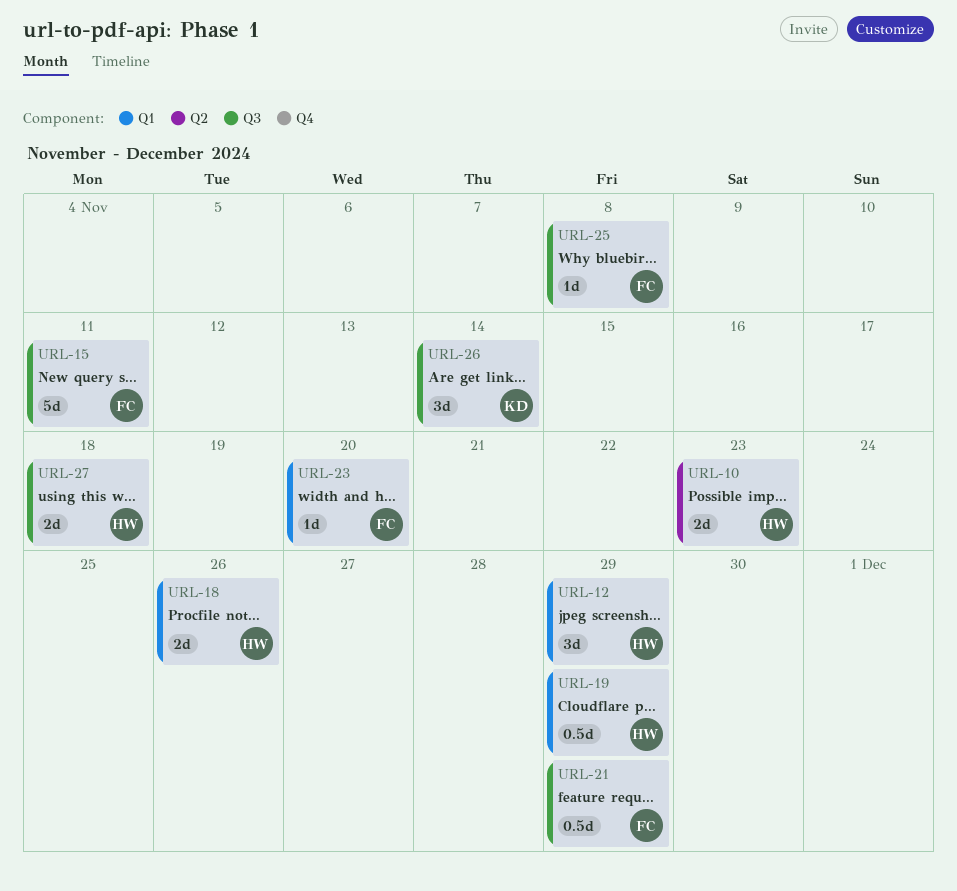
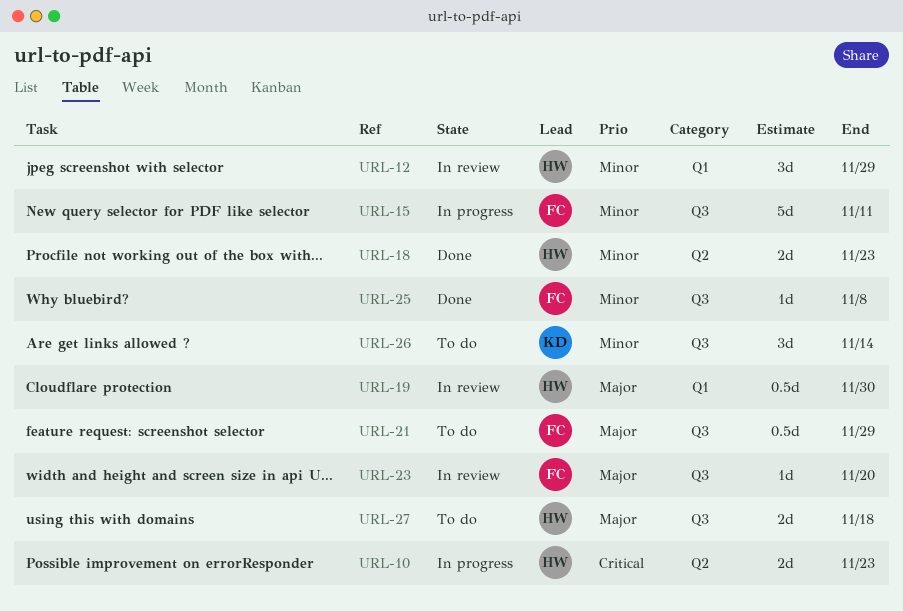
URL-18, label: Q1 -> Q2
URL-18, due: Nov 26 -> Nov 23
URL-19, due: Nov 29 -> Nov 30
URL-23, label: Q1 -> Q3

